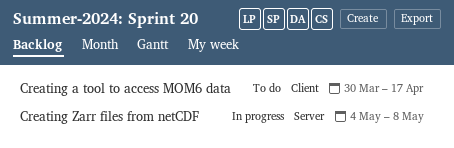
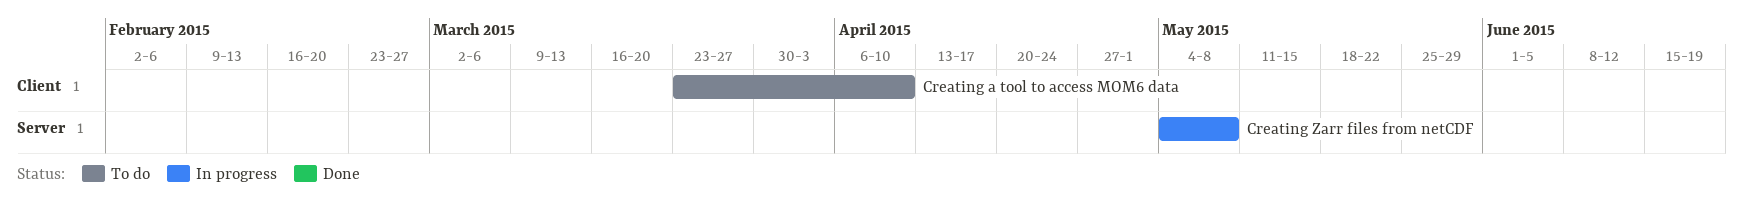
Creating a tool to access MOM6 data, start: Mar 30 -> Mar 23
Creating a tool to access MOM6 data, due: Apr 17 -> Apr 10

